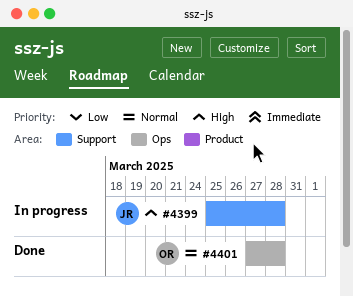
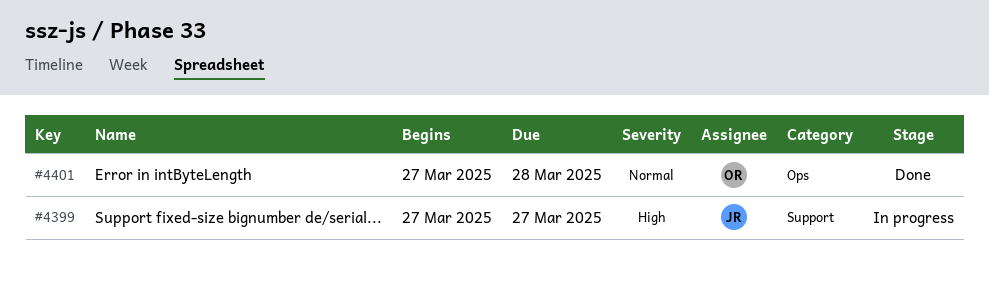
#4399, start: Mar 25 -> Mar 27
#4399, due: Mar 28 -> Mar 27

